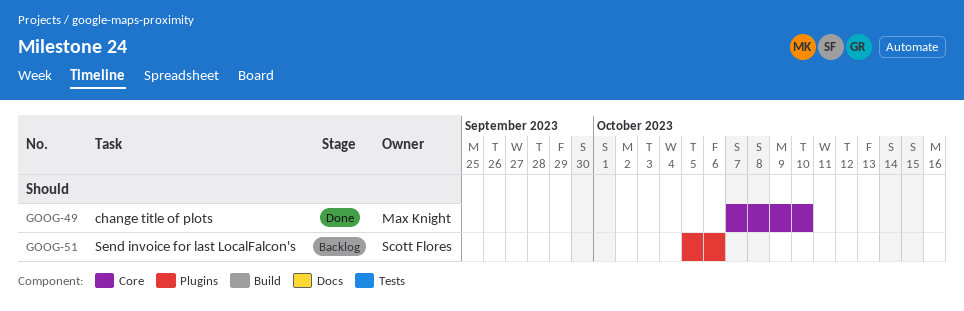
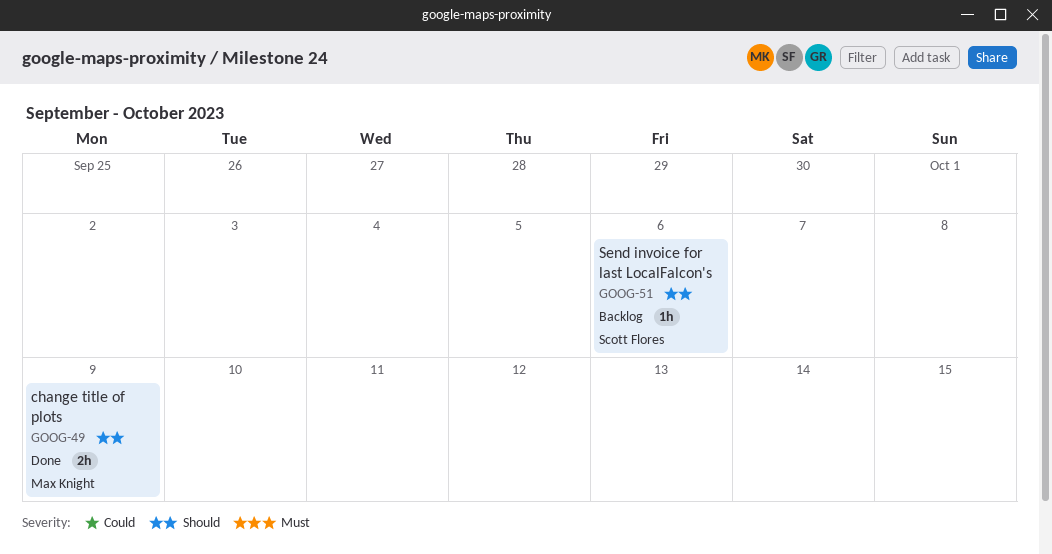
GOOG-49, due: Oct 10 -> Oct 9

